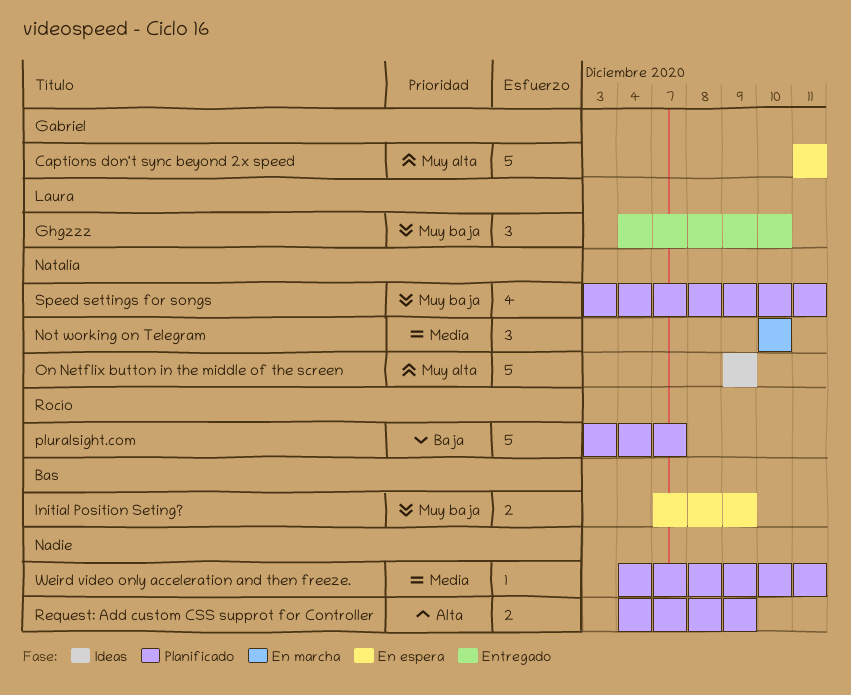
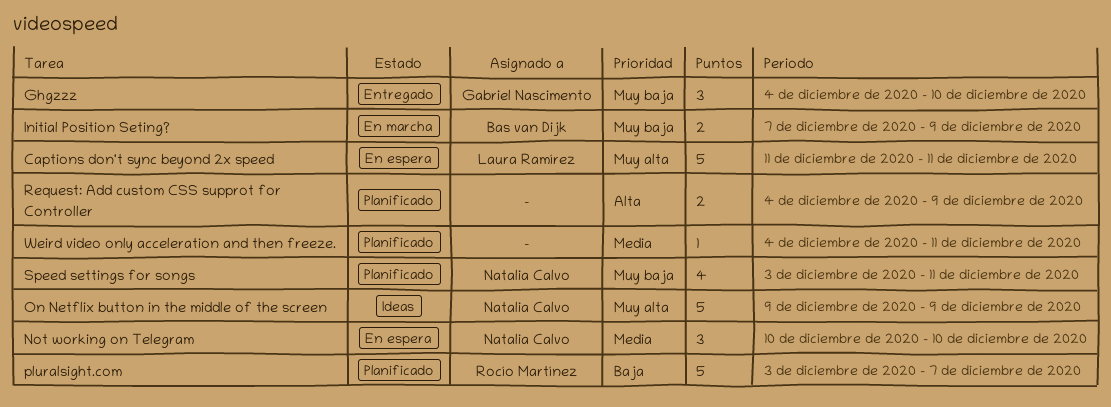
Captions don't sync beyond 2x speed, owner: Gabriel Nascimento -> Laura Ramírez
Ghgzzz, owner: Laura Ramírez -> Gabriel Nascimento
Initial Position Seting?, status: En espera -> En marcha
Not working on Telegram, status: En marcha -> En espera

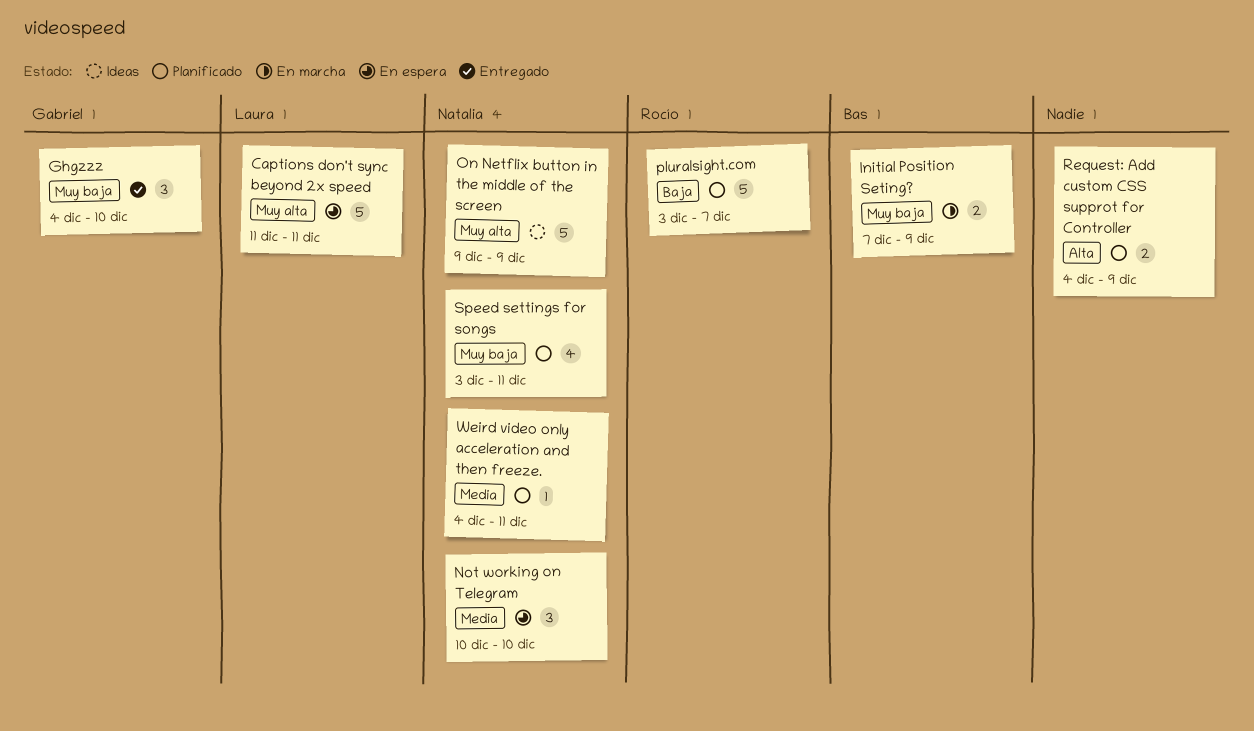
Weird video only acceleration and then freeze., owner: none -> Natalia Calvo

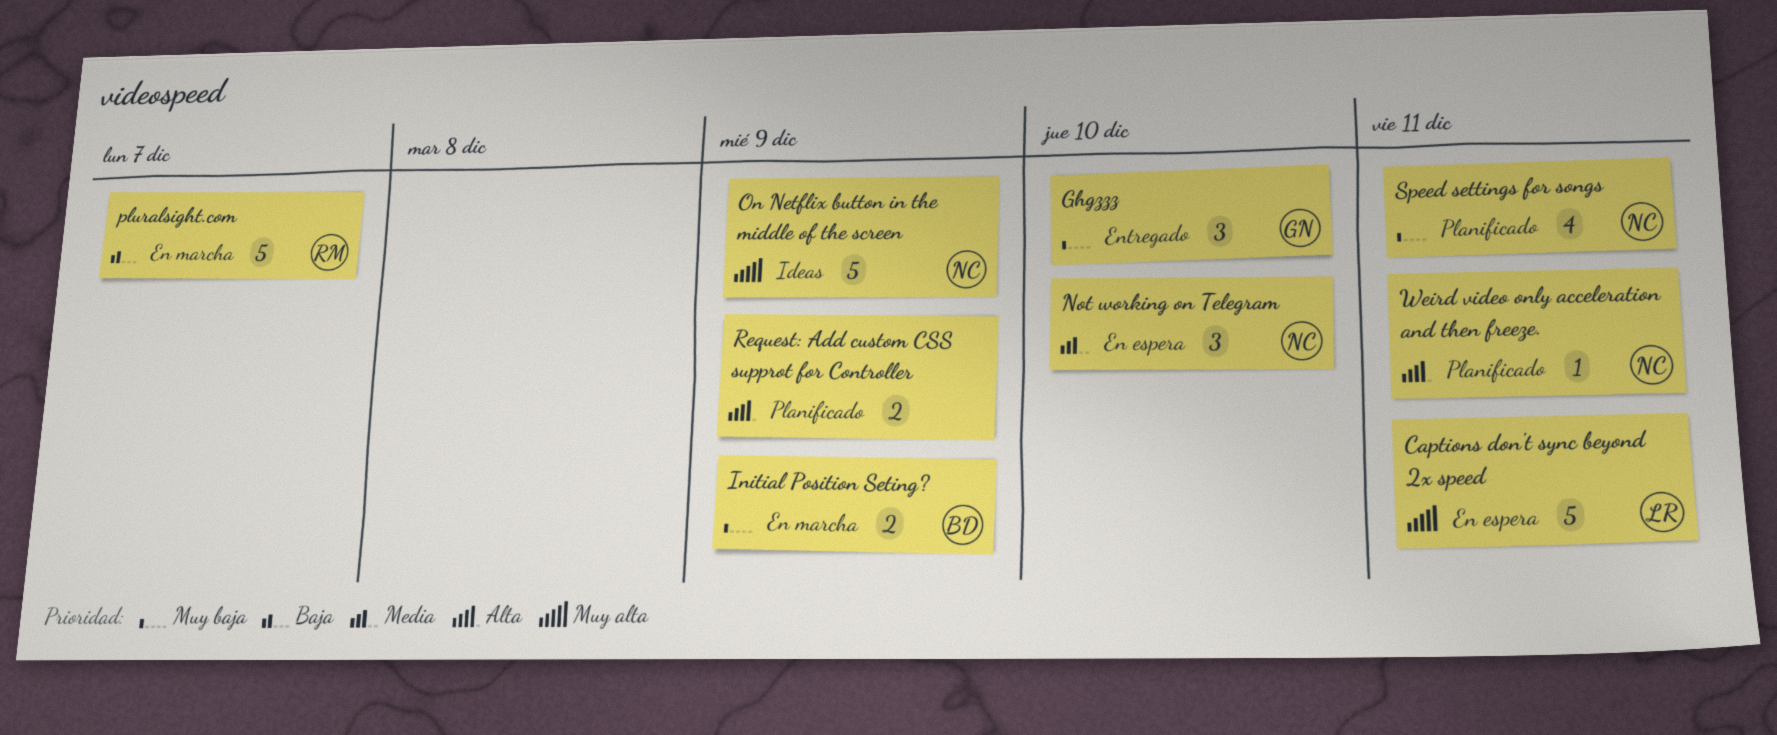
pluralsight.com, status: Planificado -> En marcha
Weird video only acceleration and then freeze., priority: Media -> Alta

